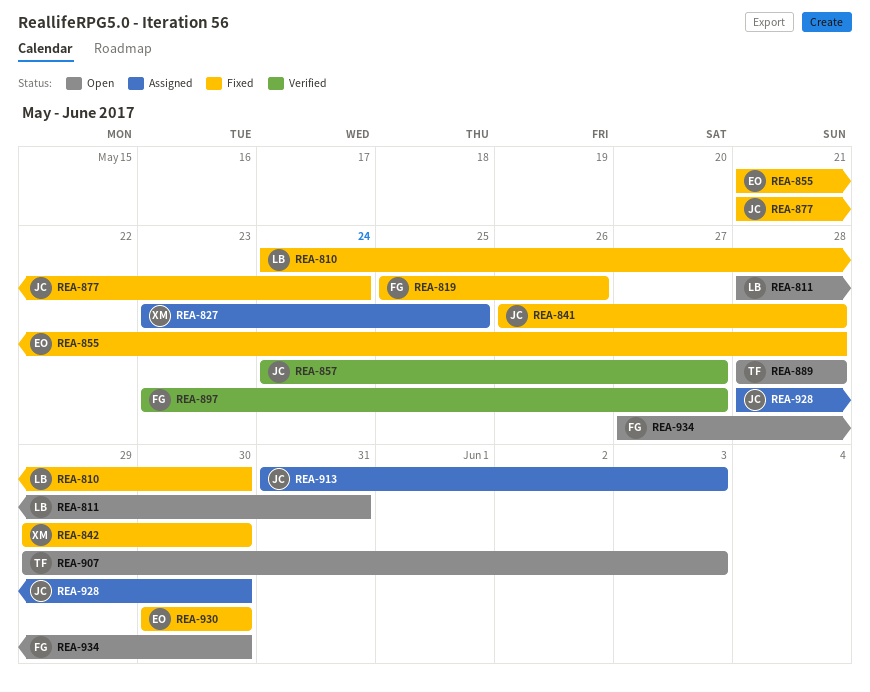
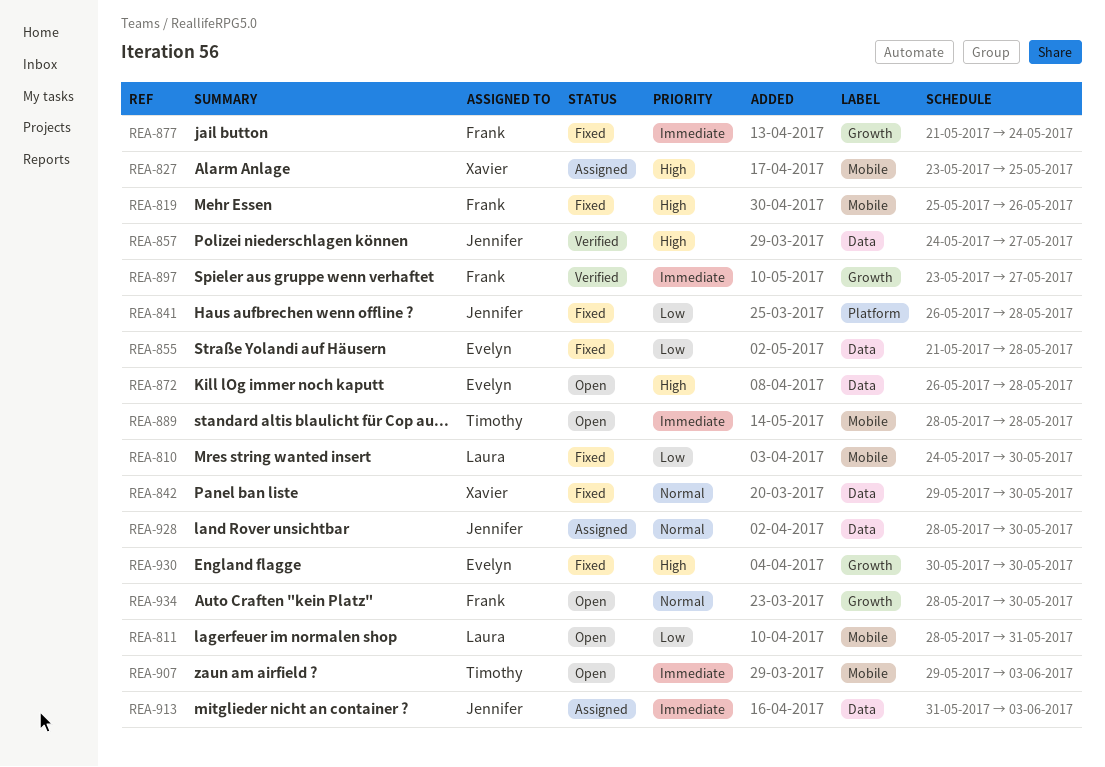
REA-872: none -> present
REA-877, owner: Jennifer -> Frank
REA-934, start: May 27 -> May 28

